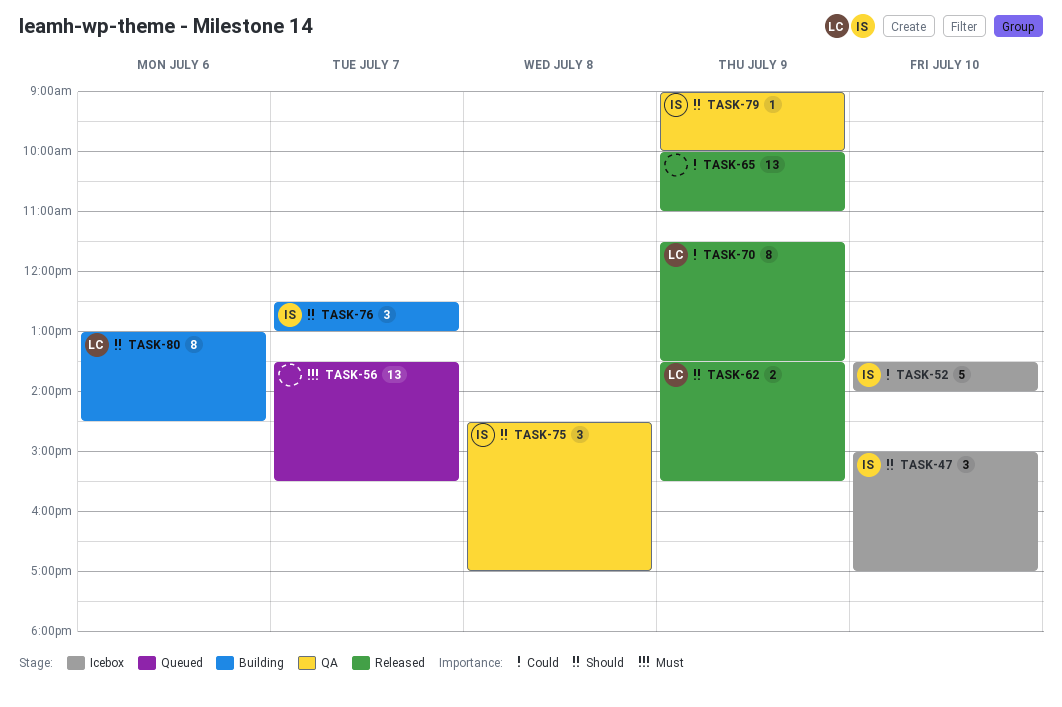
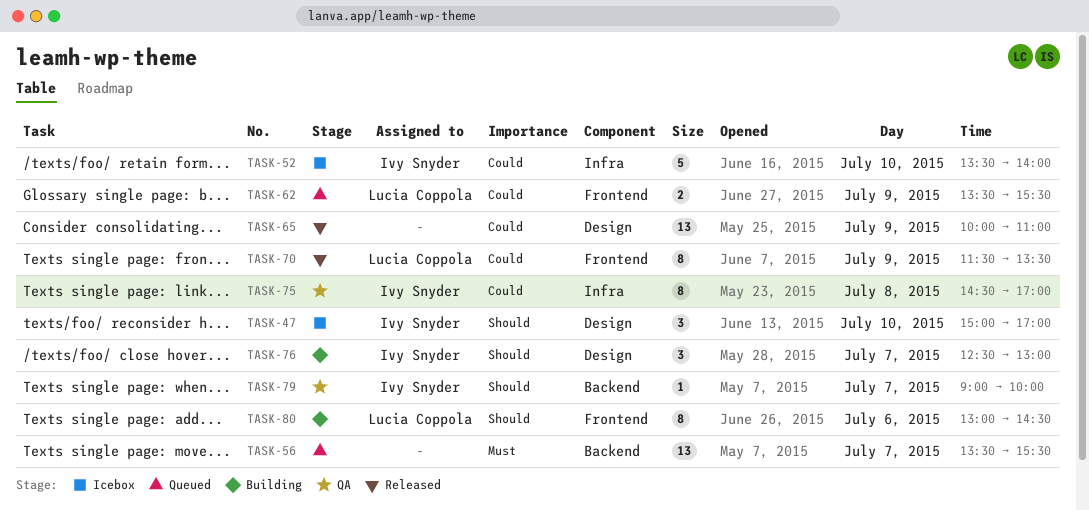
TASK-62, status: Released -> Queued
TASK-62, priority: Should -> Could
TASK-75, priority: Should -> Could
TASK-75, estimate: 3 -> 8
TASK-79, day: Jul 9 -> Jul 7

